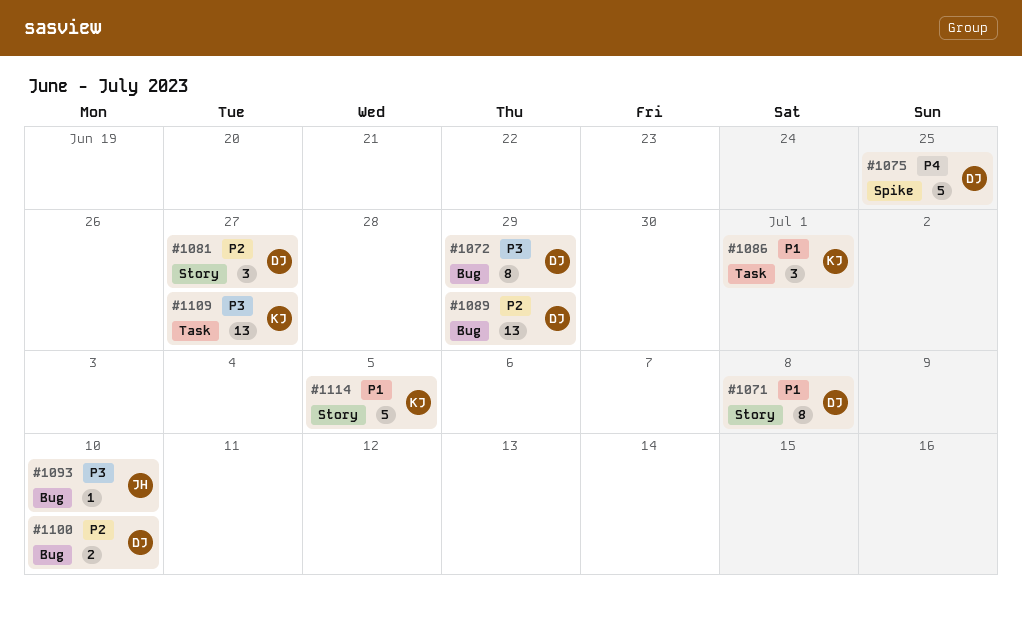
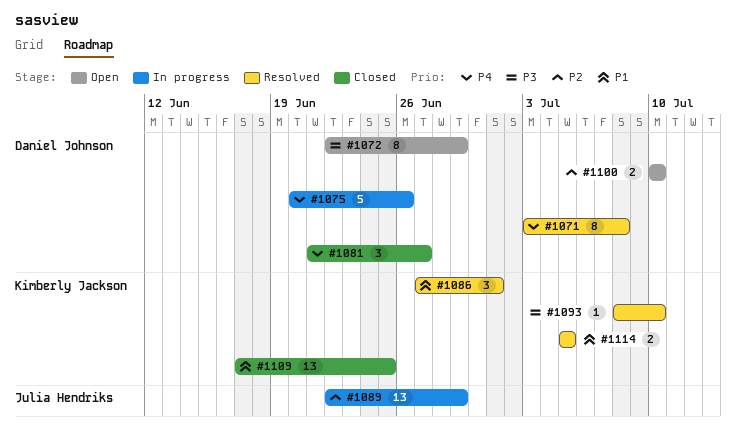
#1071, priority: P1 -> P4
#1075, due: Jun 25 -> Jun 26
#1081, priority: P2 -> P4
#1089, owner: Daniel Johnson -> Julia Hendriks
#1093, owner: Julia Hendriks -> Kimberly Jackson
#1109, priority: P3 -> P1
#1109, due: Jun 27 -> Jun 25
#1114, estimate: 5 -> 2

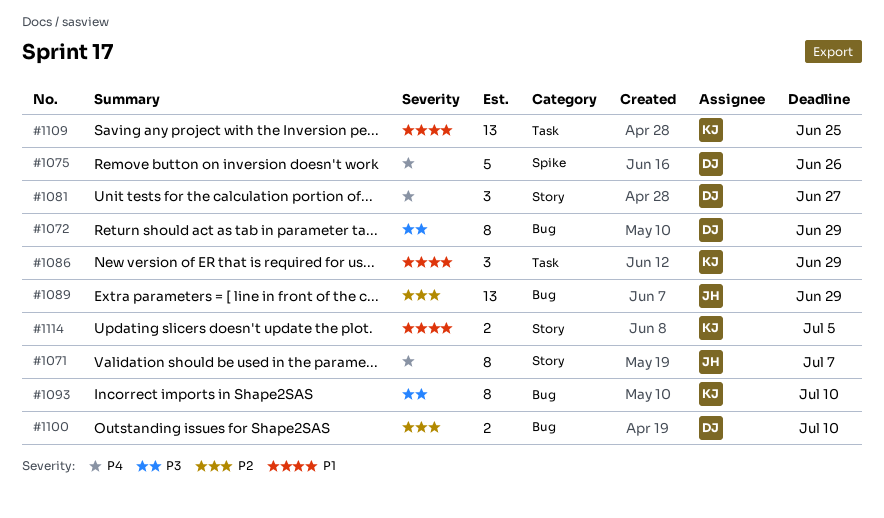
#1071, owner: Daniel Johnson -> Julia Hendriks
#1071, due: Jul 8 -> Jul 7
#1086, due: Jul 1 -> Jun 29
#1093, estimate: 1 -> 8

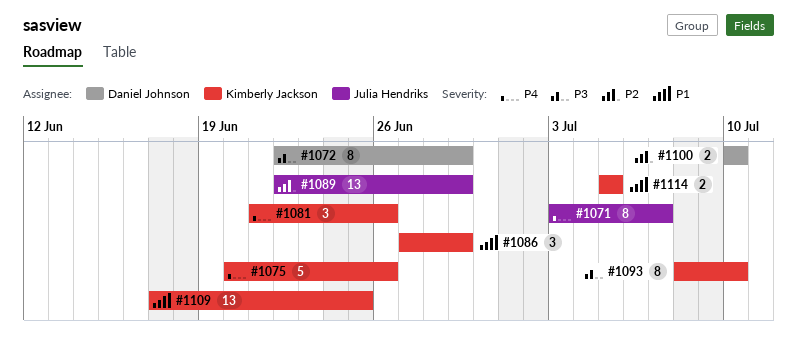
#1075, owner: Daniel Johnson -> Kimberly Jackson
#1081, owner: Daniel Johnson -> Kimberly Jackson
#1081, due: Jun 27 -> Jun 26

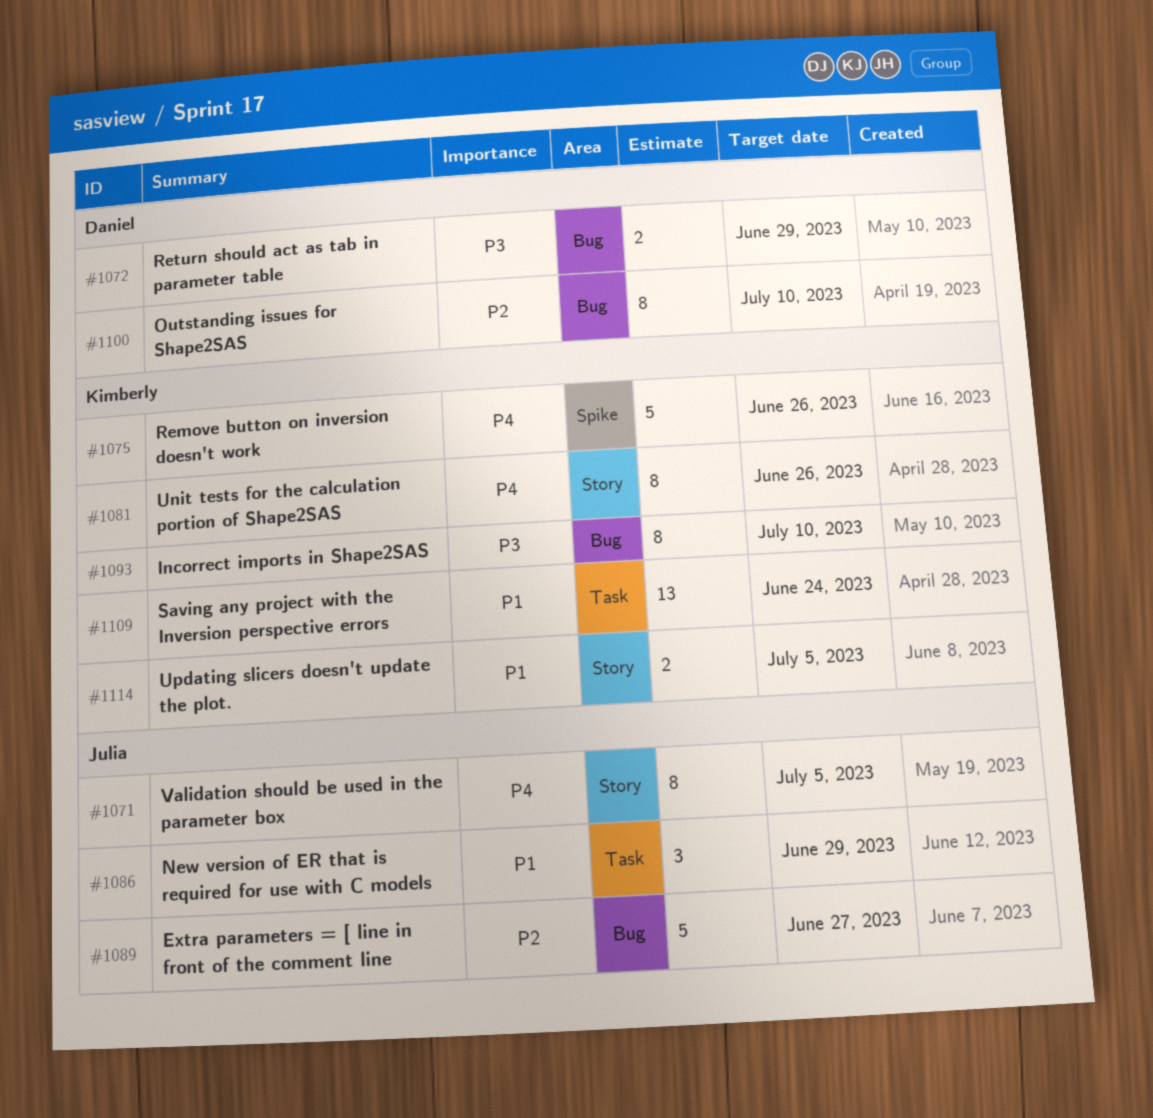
#1071, due: Jul 7 -> Jul 5
#1072, estimate: 8 -> 2
#1081, estimate: 3 -> 8
#1086, owner: Kimberly Jackson -> Julia Hendriks
#1089, estimate: 13 -> 5
#1089, due: Jun 29 -> Jun 27
#1100, estimate: 2 -> 8
#1109, due: Jun 25 -> Jun 24

